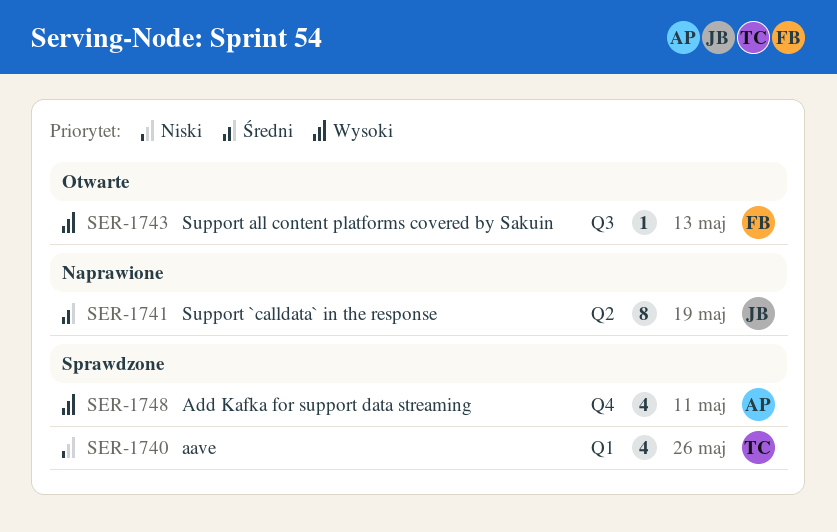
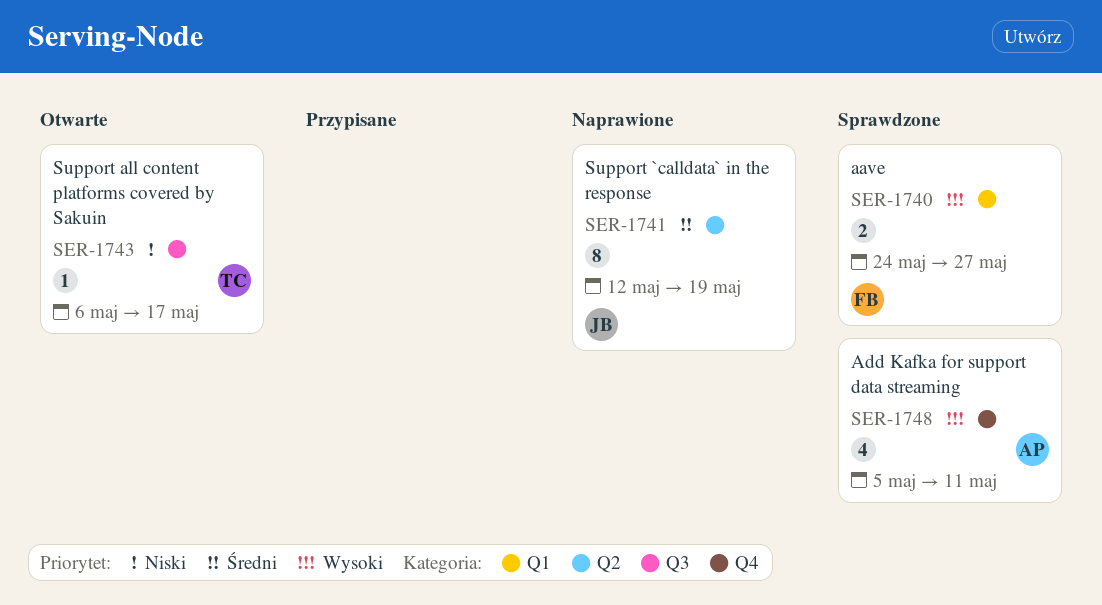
SER-1740, owner: TC -> FB
SER-1740, priority: Niski -> Wysoki
SER-1740, estimate: 4 -> 2
SER-1740, due: May 26 -> May 27
SER-1743, owner: FB -> TC
SER-1743, priority: Wysoki -> Niski
SER-1743, due: May 13 -> May 17

